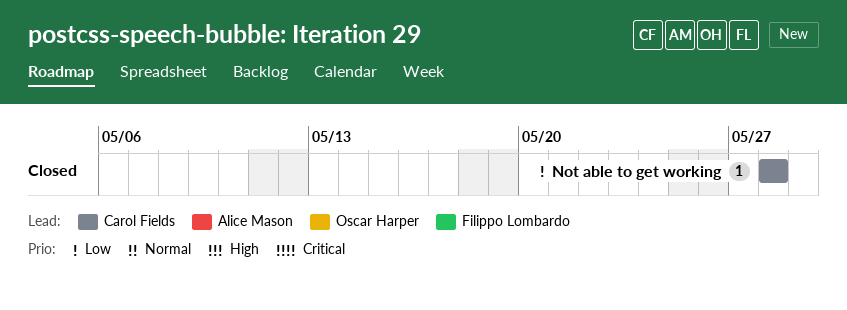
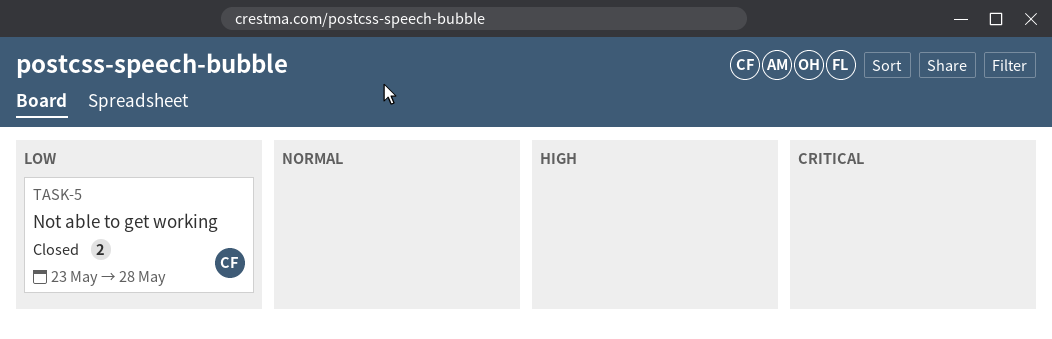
Not able to get working, estimate: 1 -> 2
Not able to get working, start: May 28 -> May 23

